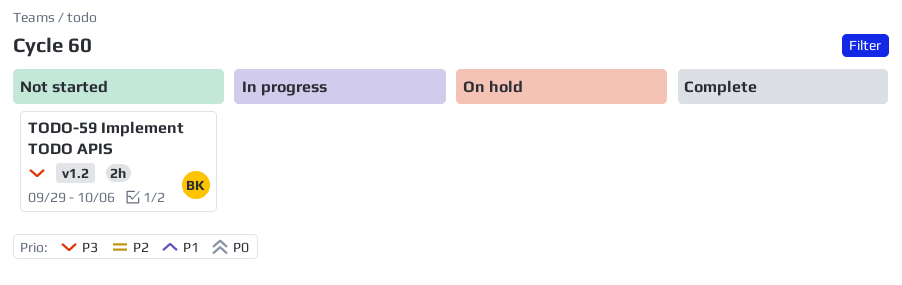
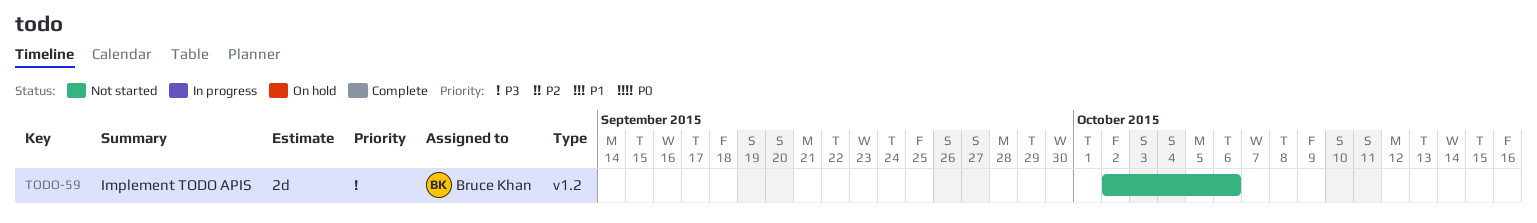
TODO-59, estimate: 2h -> 2d
TODO-59, start: Sep 29 -> Oct 2

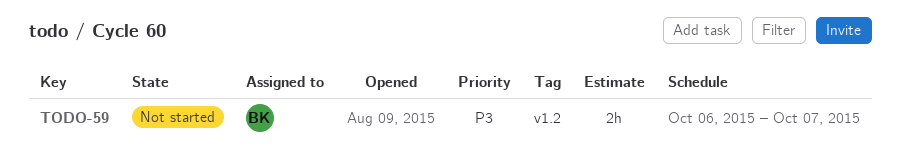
TODO-59, estimate: 2d -> 2h
TODO-59, start: Oct 2 -> Oct 6
TODO-59, due: Oct 6 -> Oct 7

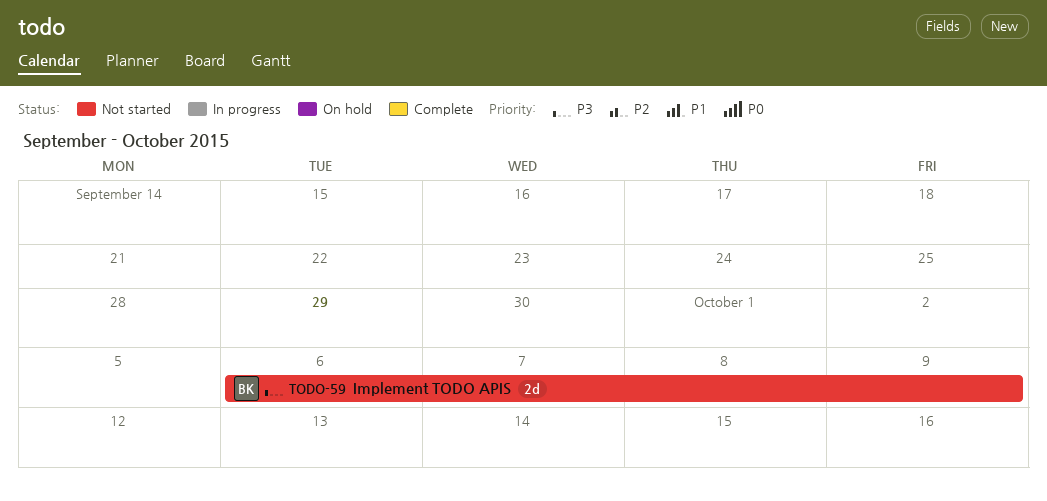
TODO-59, estimate: 2h -> 2d
TODO-59, due: Oct 7 -> Oct 9

